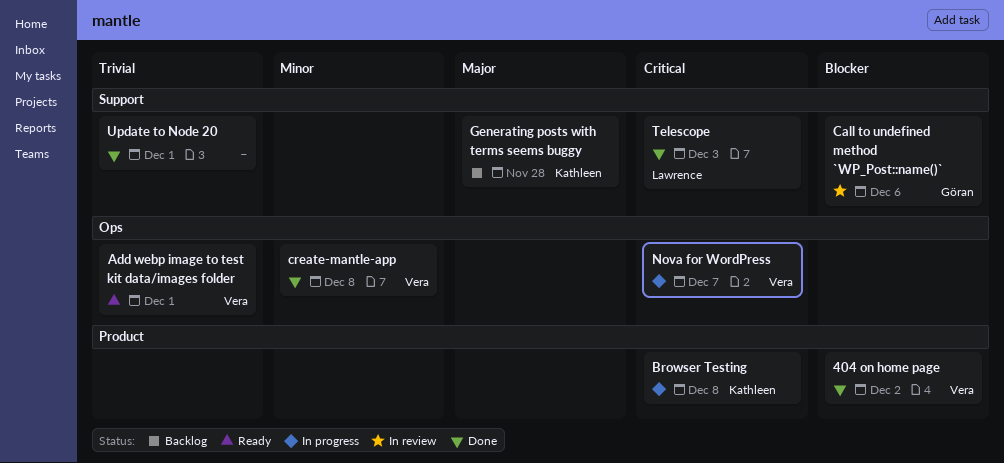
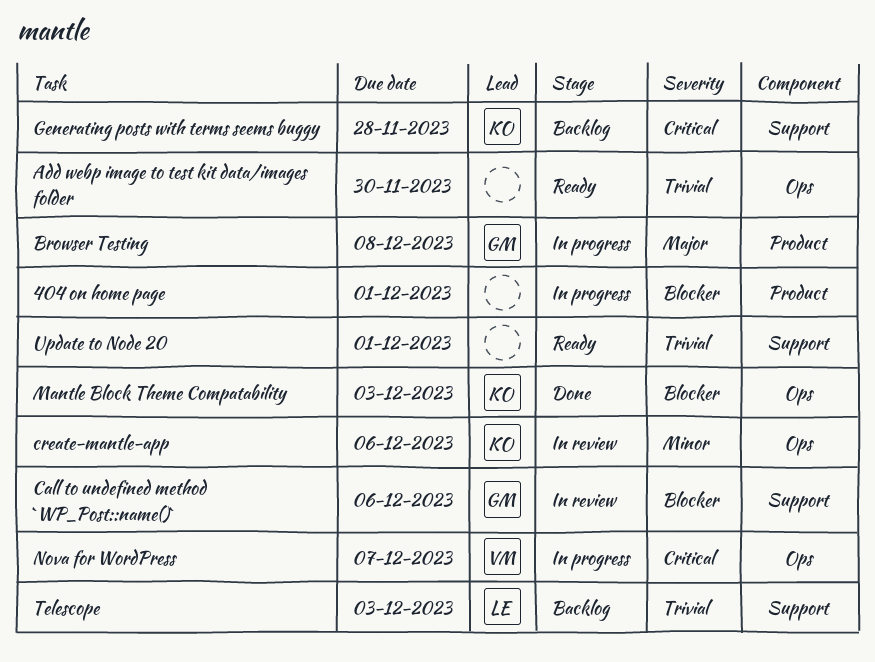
404 on home page, status: Done -> In progress
404 on home page, owner: Vera -> none
404 on home page, due: Dec 2 -> Dec 1
Add webp image to test kit data/images folder, owner: Vera -> none
Add webp image to test kit data/images folder, due: Dec 1 -> Nov 30
Browser Testing, owner: Kathleen -> Göran
Browser Testing, priority: Critical -> Major
create-mantle-app, status: Done -> In review
create-mantle-app, owner: Vera -> Kathleen
create-mantle-app, due: Dec 8 -> Dec 6
Generating posts with terms seems buggy, priority: Major -> Critical
Mantle Block Theme Compatability: none -> present
Telescope, status: Done -> Backlog
Telescope, priority: Critical -> Trivial
Update to Node 20, status: Done -> Ready

